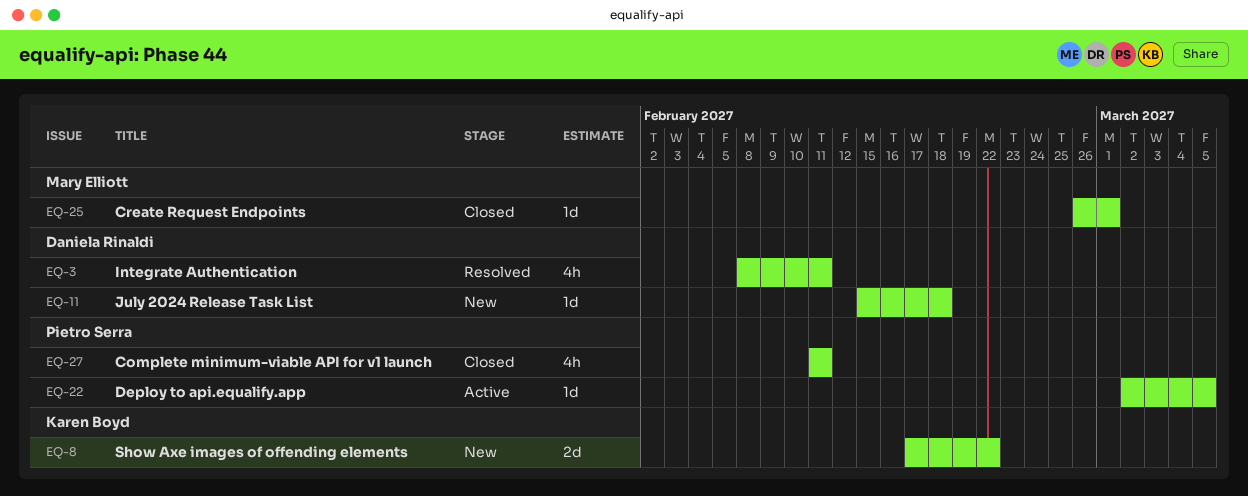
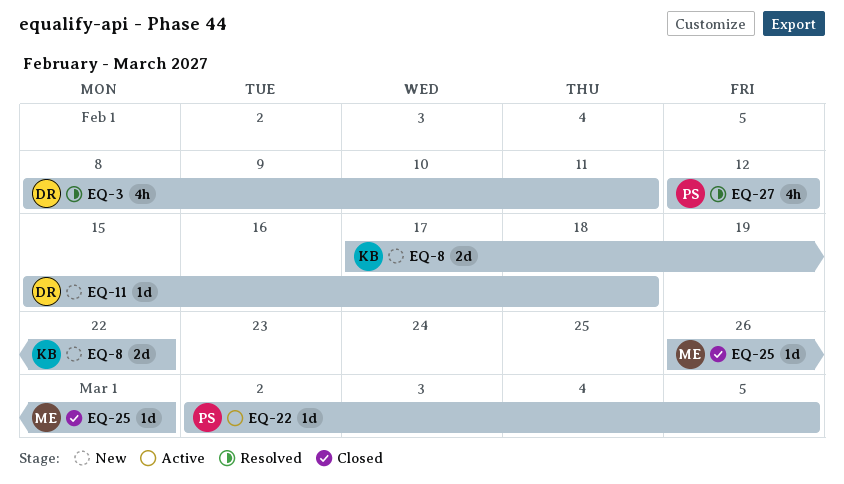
EQ-27, status: Closed -> Resolved
EQ-27, start: Feb 11 -> Feb 12
EQ-27, due: Feb 11 -> Feb 12

